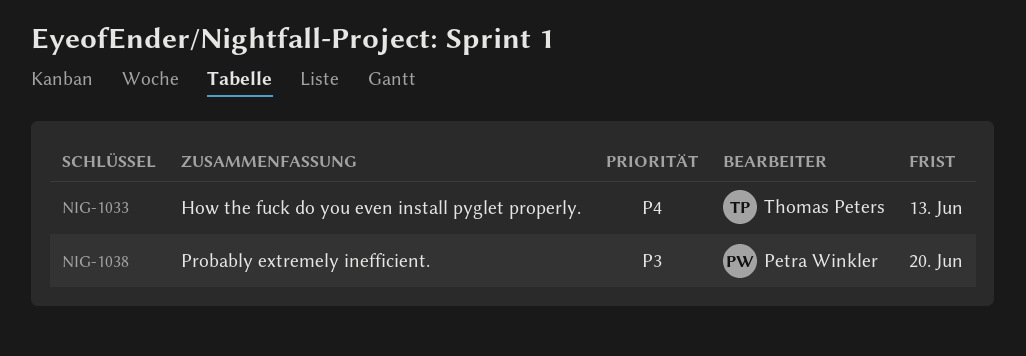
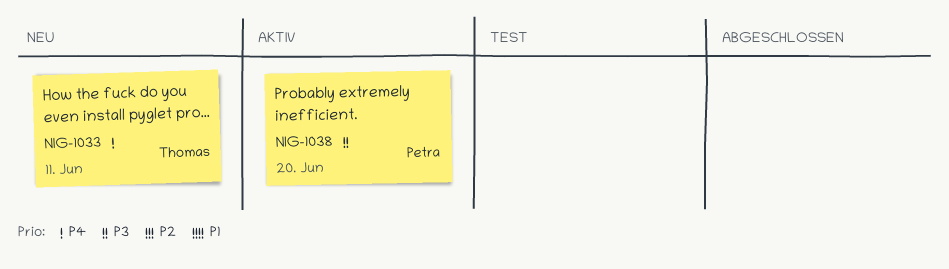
NIG-1033, due: Jun 13 -> Jun 11

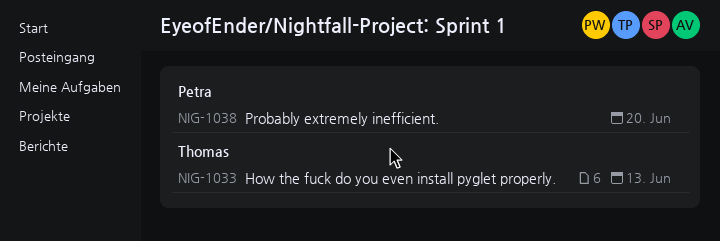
NIG-1033, due: Jun 11 -> Jun 13

